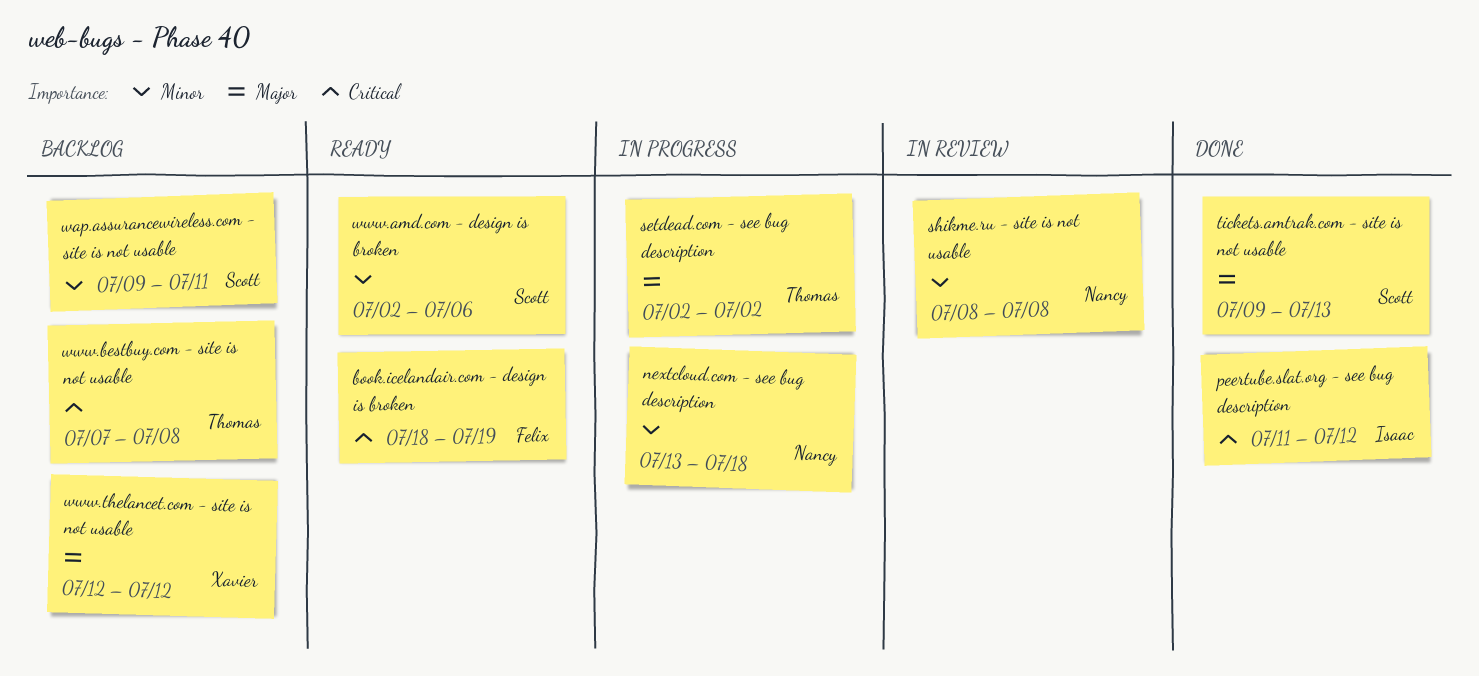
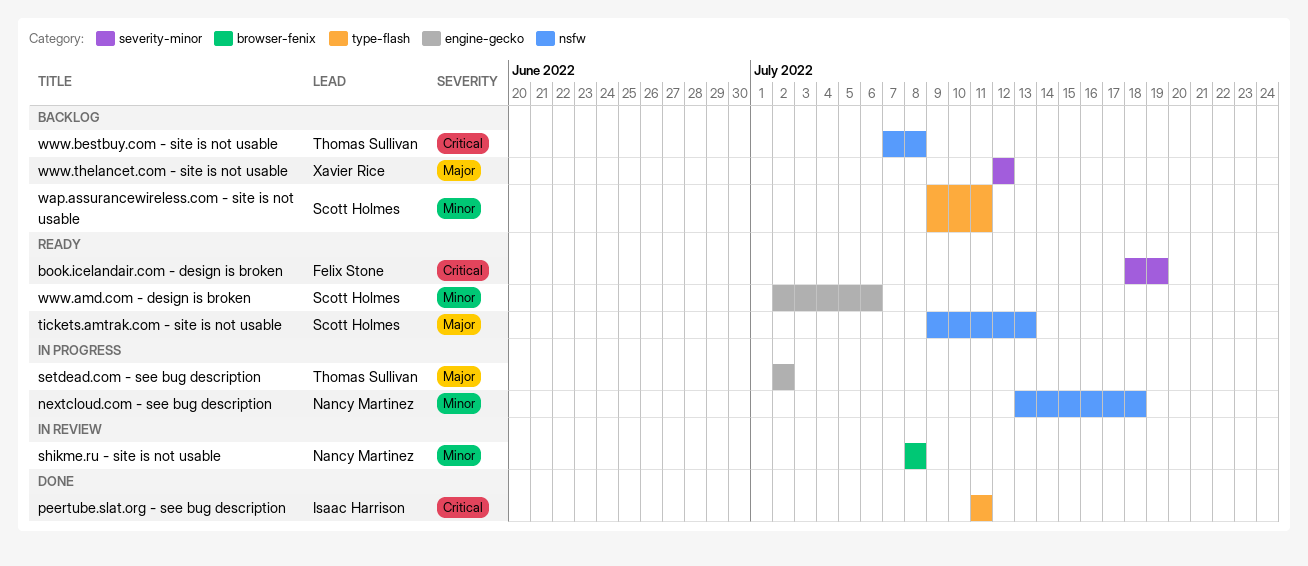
peertube.slat.org - see bug description, due: Jul 12 -> Jul 11
tickets.amtrak.com - site is not usable, status: Done -> Ready

